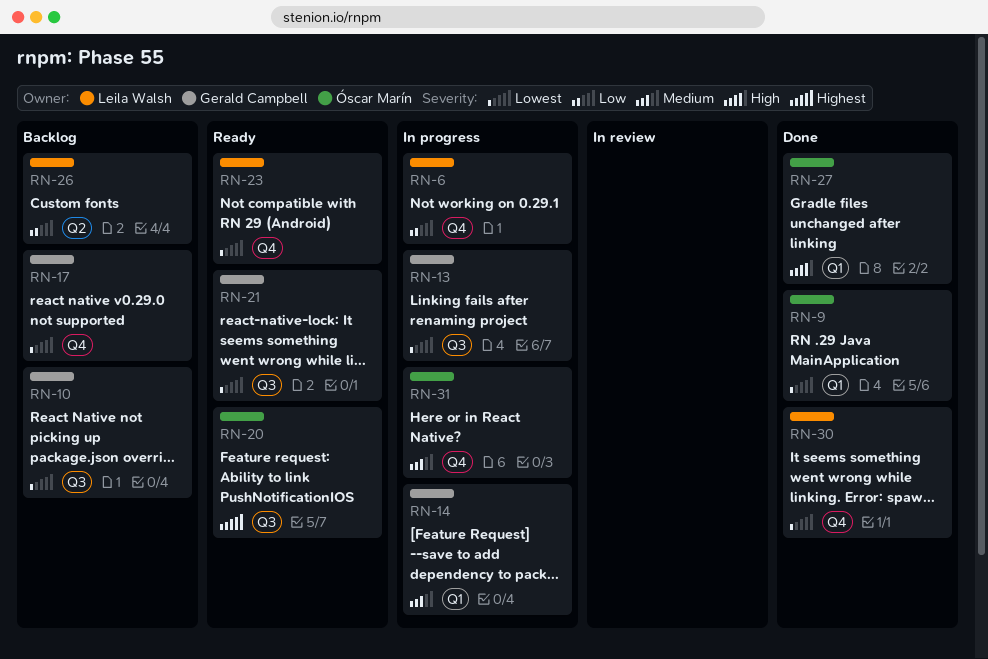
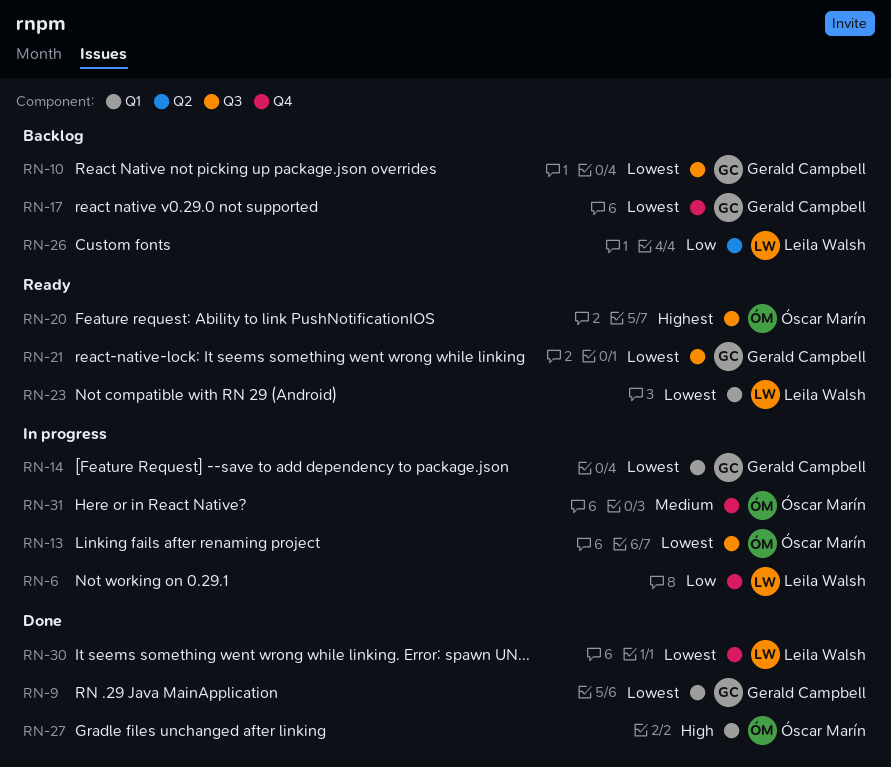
RN-9, owner: Óscar Marín -> Gerald Campbell
RN-13, owner: Gerald Campbell -> Óscar Marín
RN-14, priority: Medium -> Lowest
RN-23, label: Q4 -> Q1

